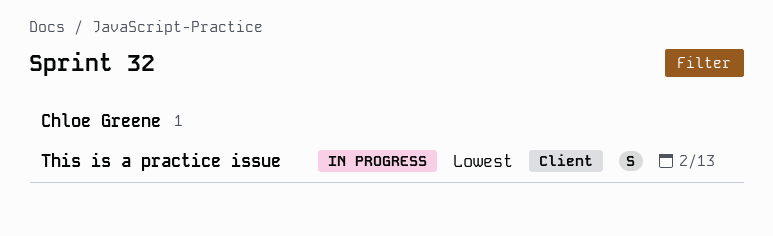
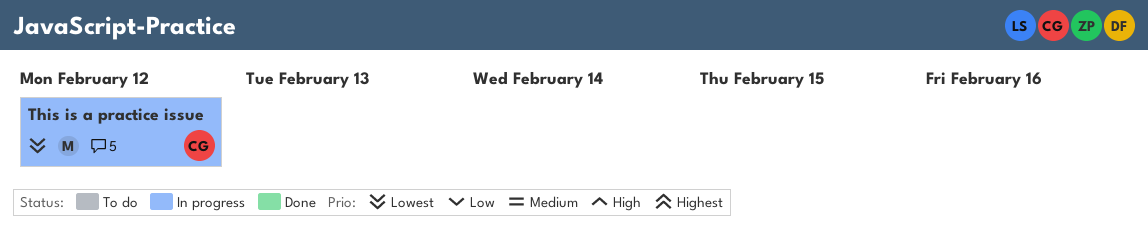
This is a practice issue, estimate: S -> M
This is a practice issue, due: Feb 13 -> Feb 12

